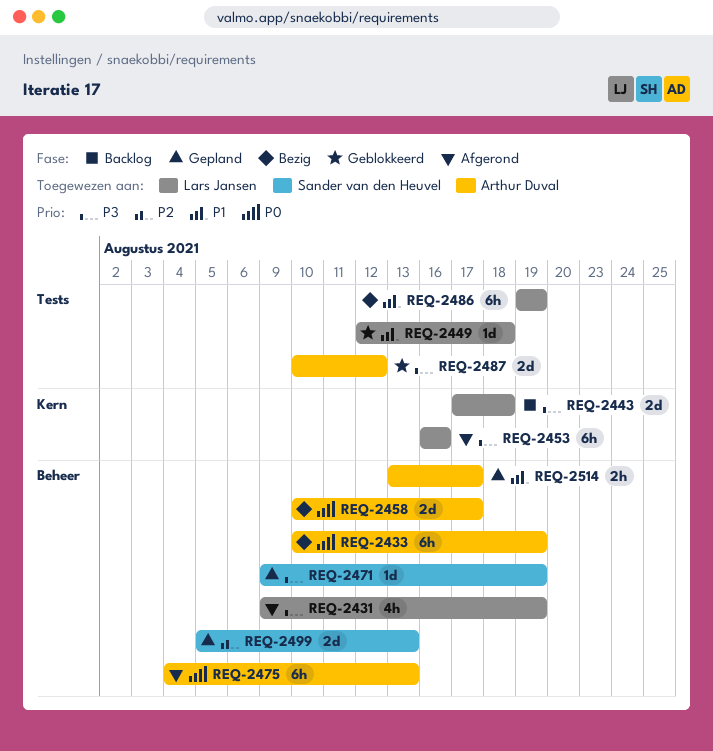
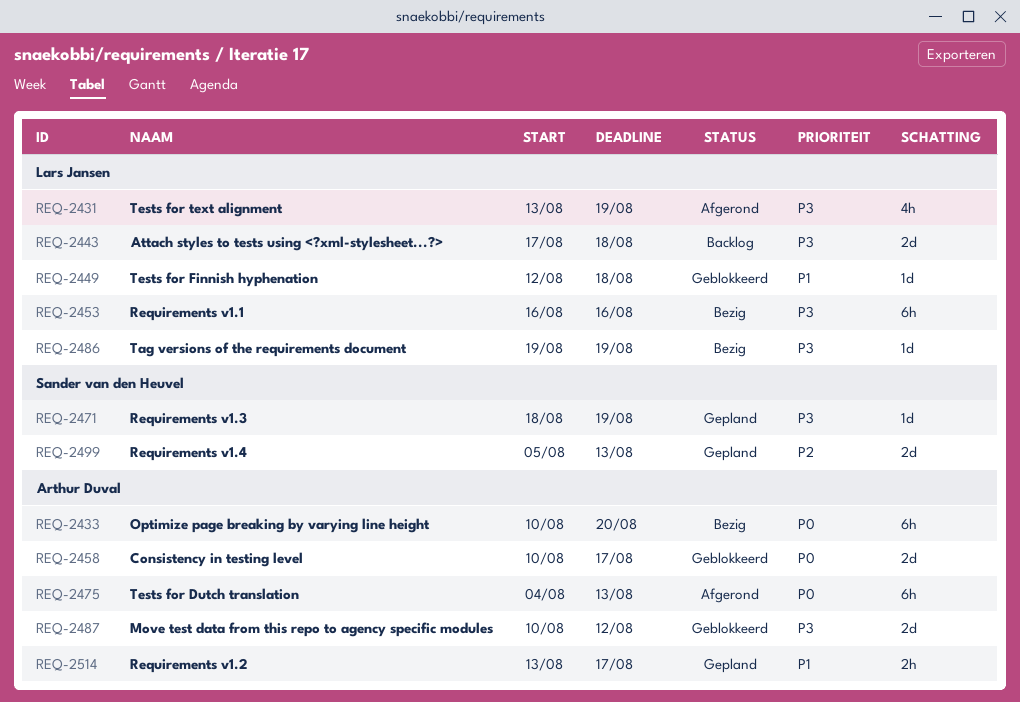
REQ-2431, start: Aug 9 -> Aug 13
REQ-2433, due: Aug 19 -> Aug 20
REQ-2453, status: Afgerond -> Bezig
REQ-2458, status: Bezig -> Geblokkeerd
REQ-2471, start: Aug 9 -> Aug 18
REQ-2486, priority: P1 -> P3
REQ-2486, estimate: 6h -> 1d

